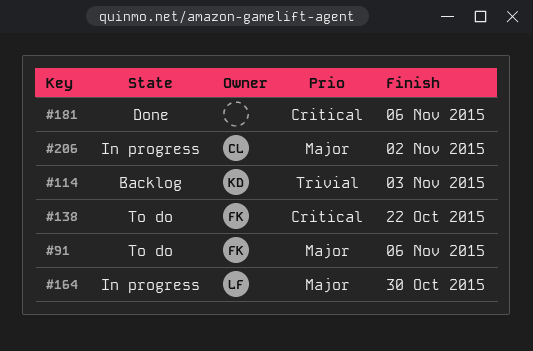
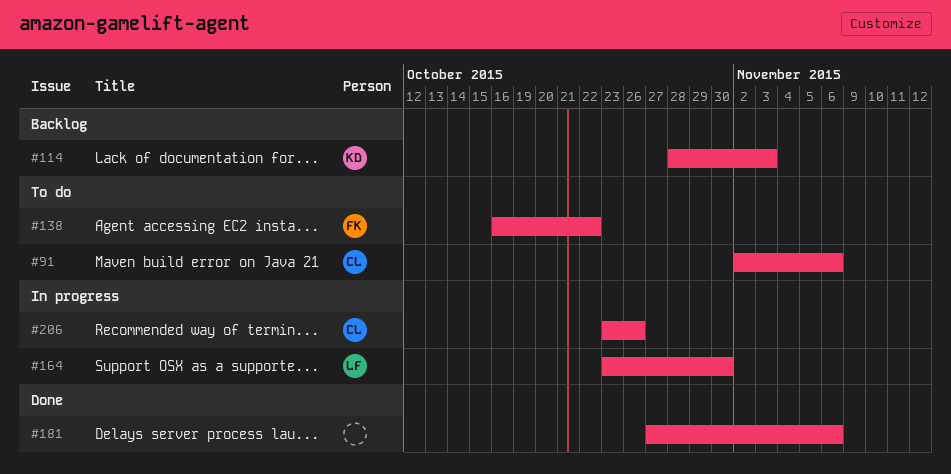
#91, owner: FK -> CL
#206, due: Nov 2 -> Oct 26

